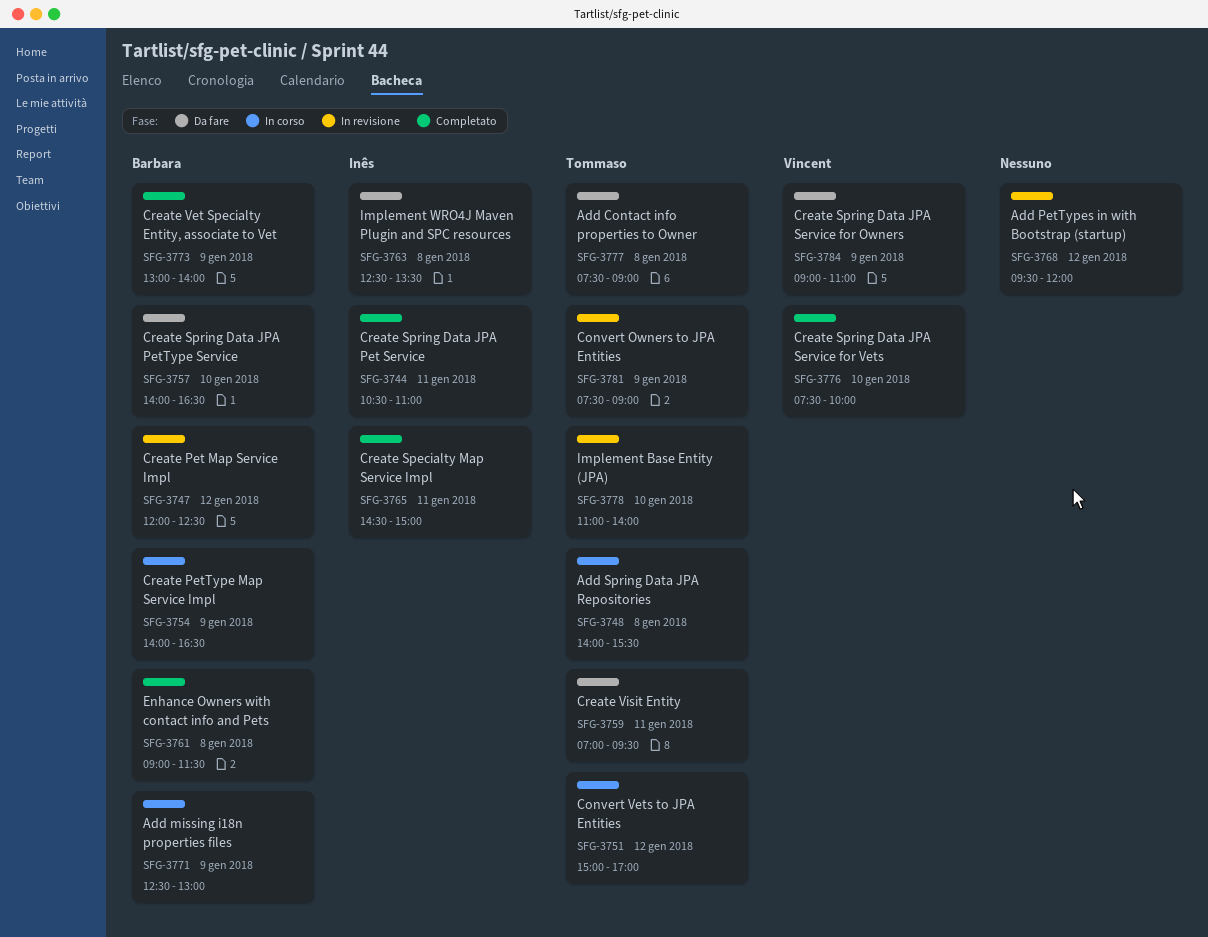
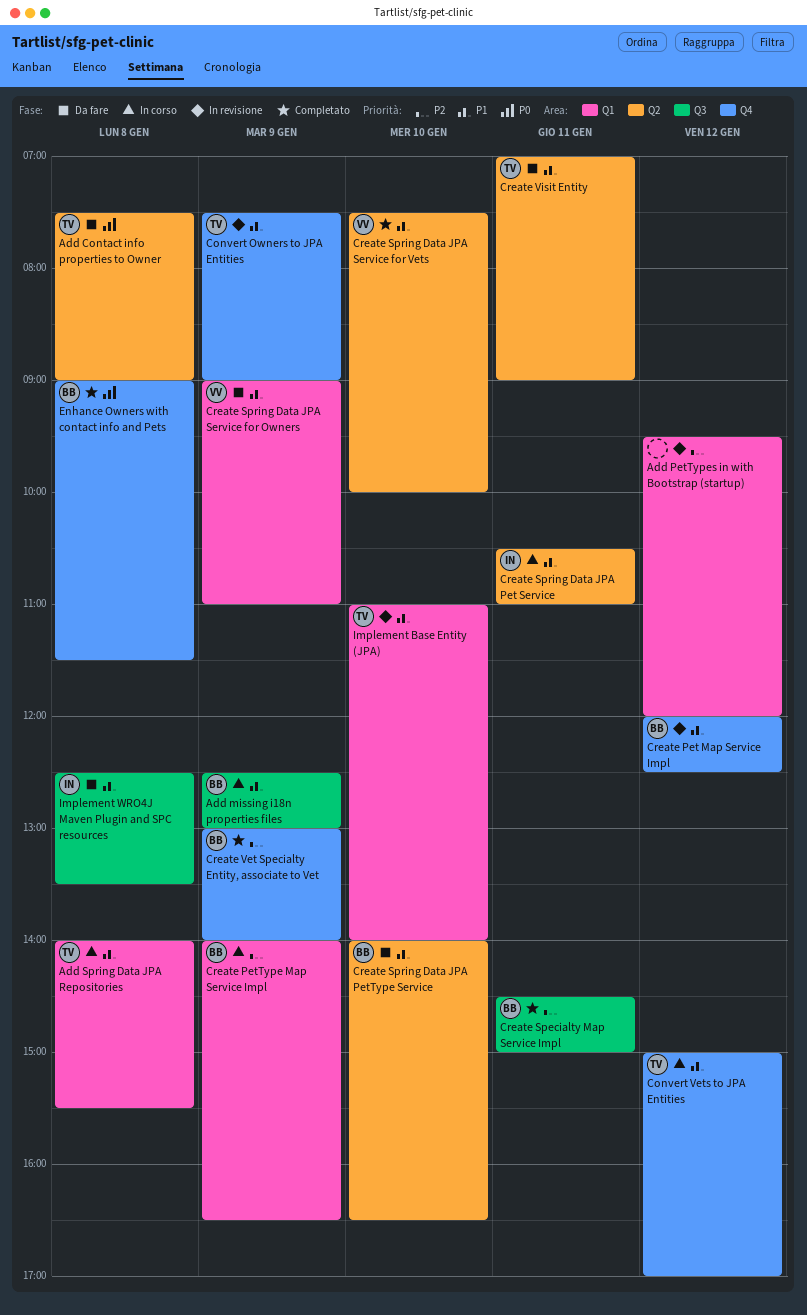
Create Specialty Map Service Impl, owner: Inês -> Barbara
Create Spring Data JPA Pet Service, status: Completato -> In corso
Create Visit Entity, ends: 09:30 -> 09:00

